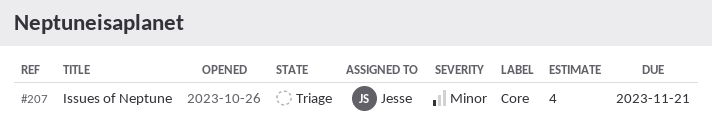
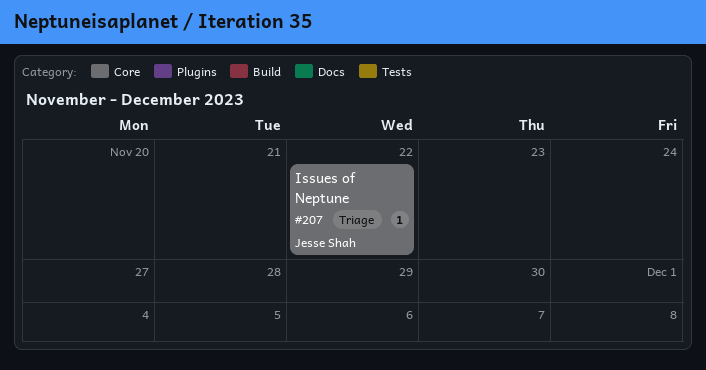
#207, estimate: 4 -> 1
#207, due: Nov 21 -> Nov 22

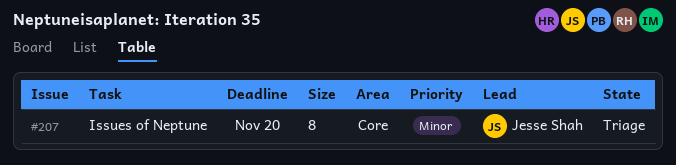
#207, estimate: 1 -> 8
#207, due: Nov 22 -> Nov 20

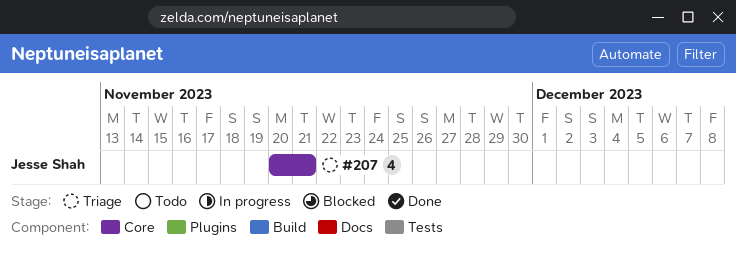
#207, estimate: 8 -> 4
#207, due: Nov 20 -> Nov 21

